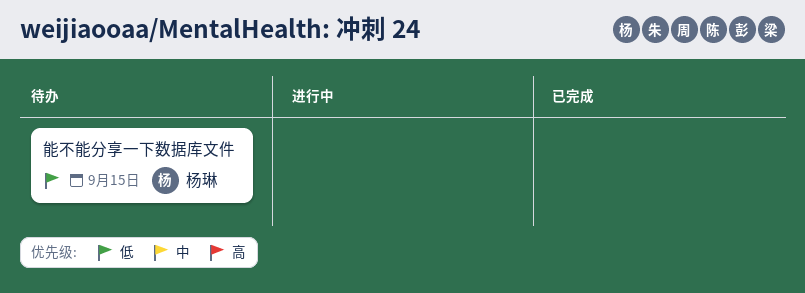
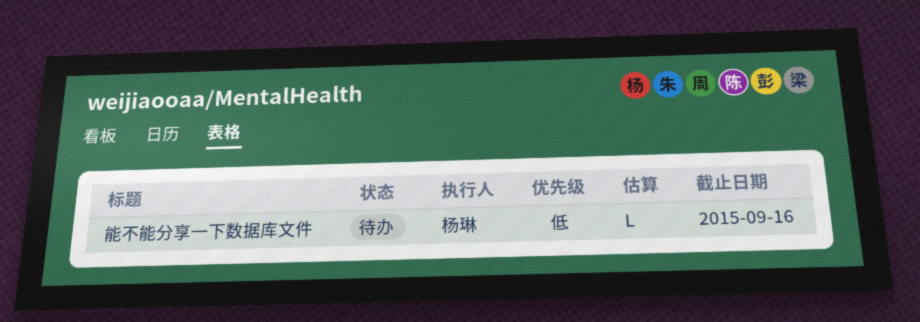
能不能分享一下数据库文件, due: Sep 15 -> Sep 16

